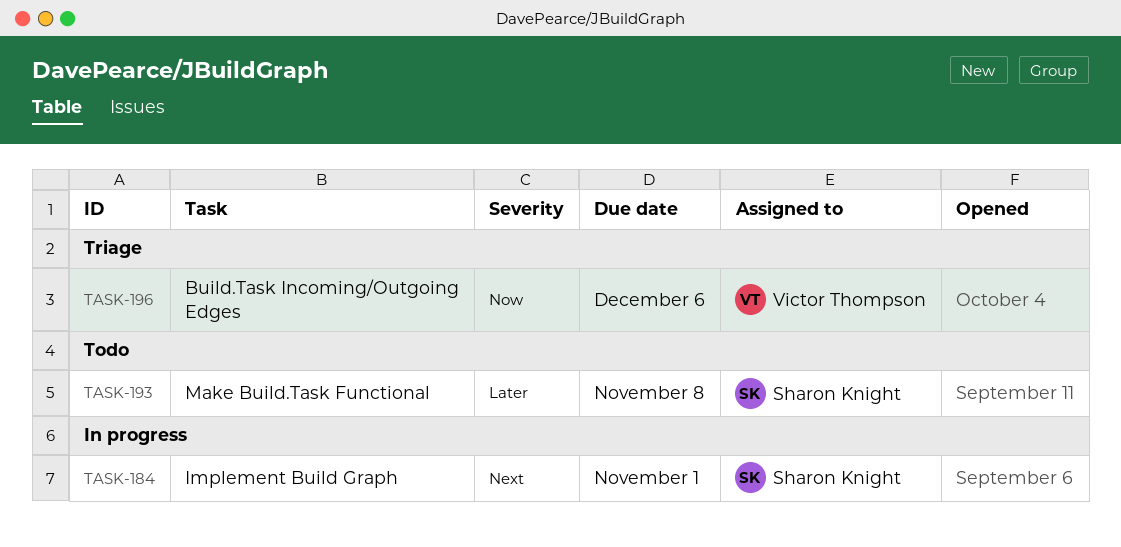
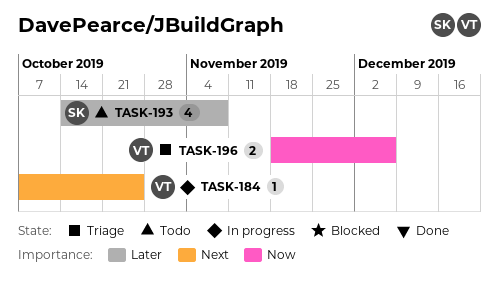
TASK-184, owner: Sharon Knight -> Victor Thompson
TASK-184, due: Nov 1 -> Oct 25

